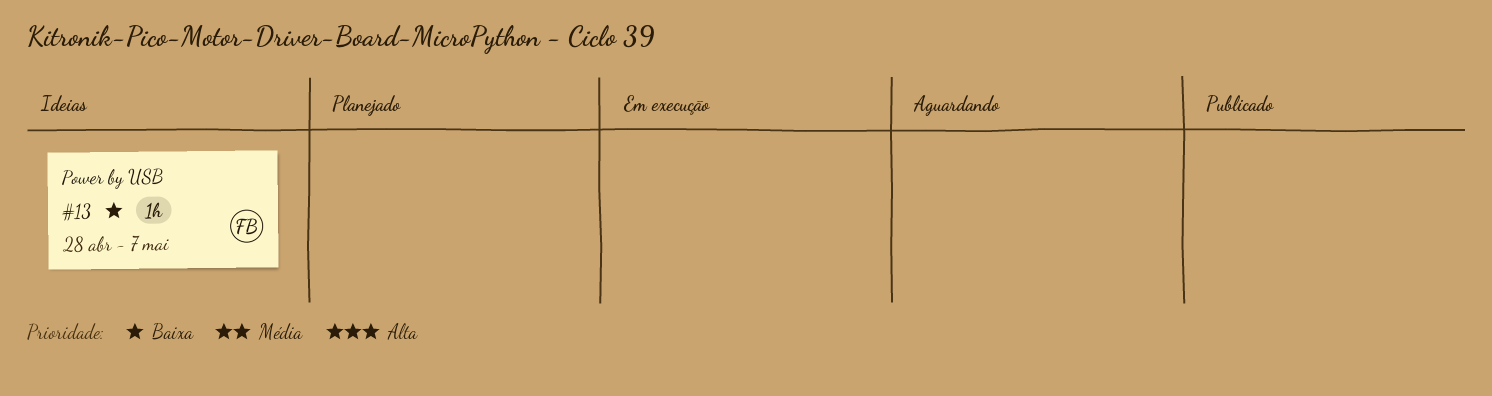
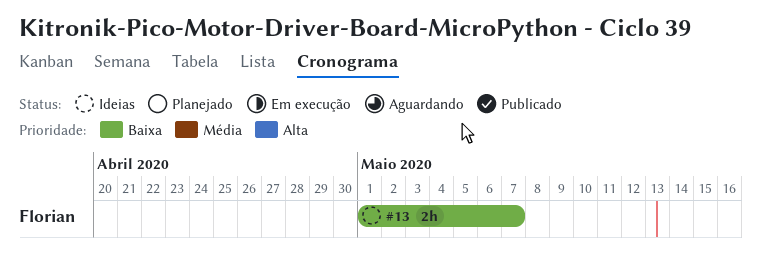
#13, estimate: 1h -> 2h
#13, start: Apr 28 -> May 1

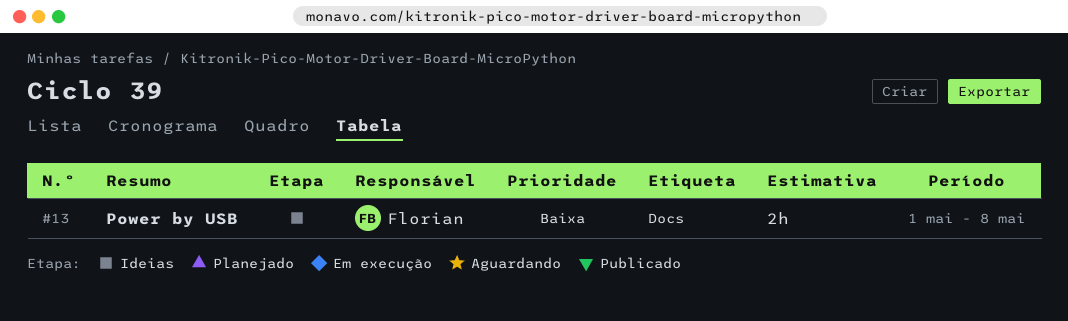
#13, due: May 7 -> May 8

